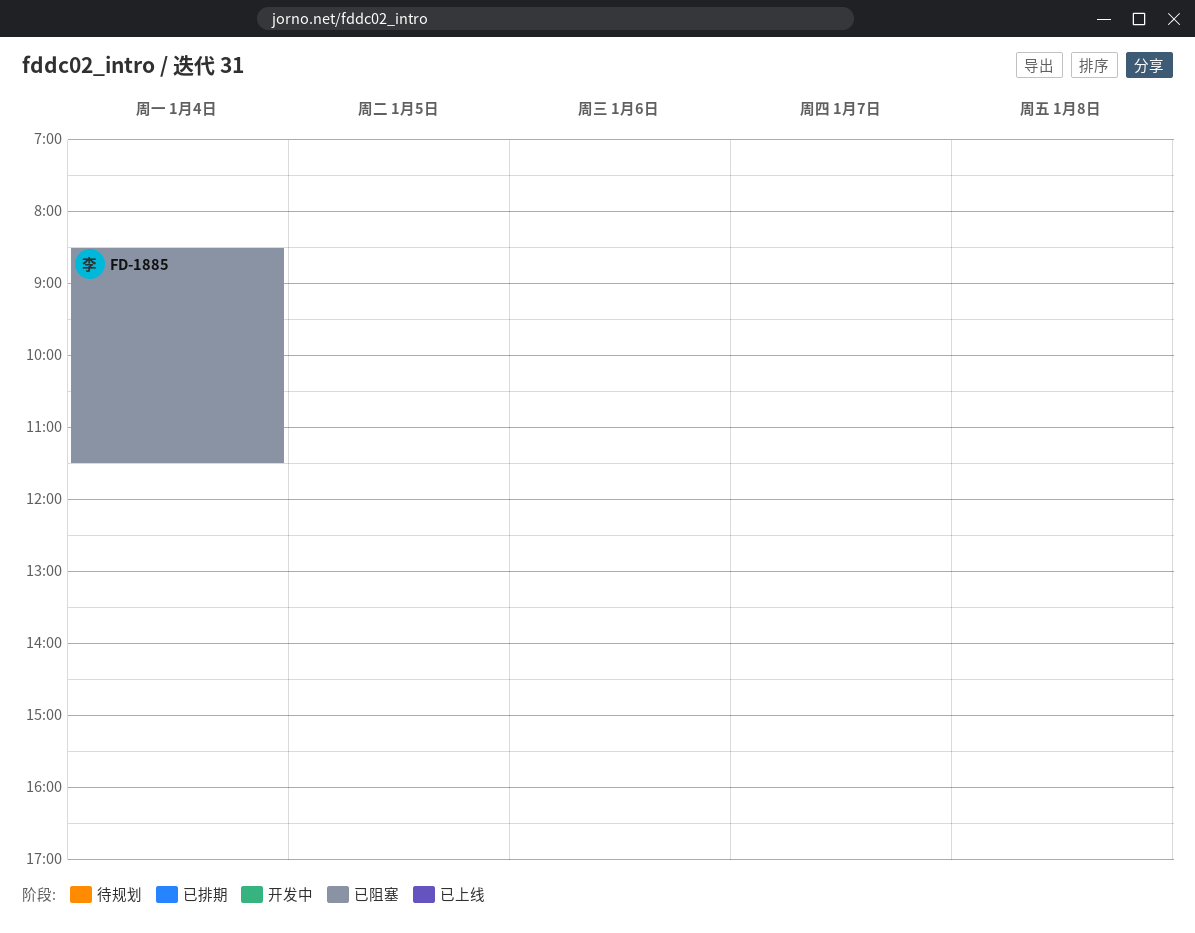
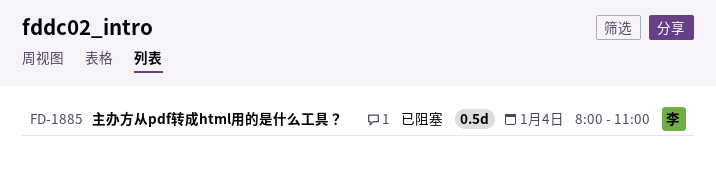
FD-1885, begins: 08:30 -> 08:00
FD-1885, ends: 11:30 -> 11:00

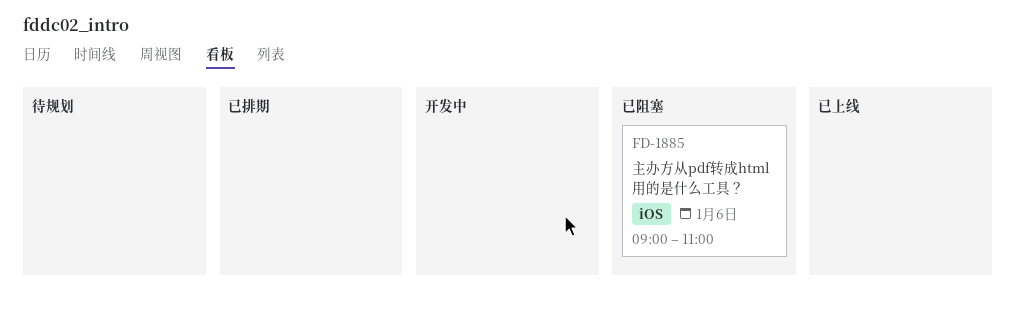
FD-1885, day: Jan 4 -> Jan 6
FD-1885, begins: 08:00 -> 09:00

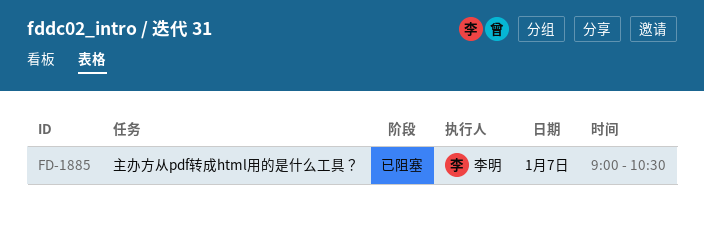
FD-1885, day: Jan 6 -> Jan 7
FD-1885, ends: 11:00 -> 10:30

